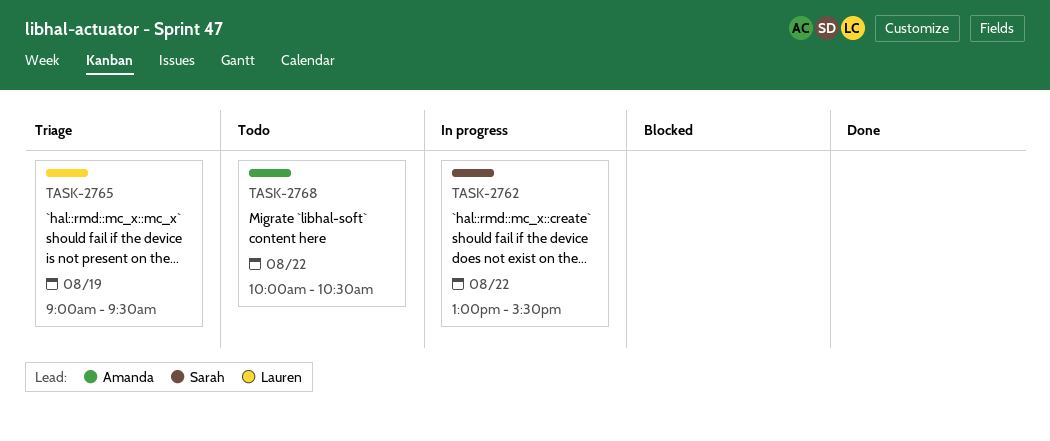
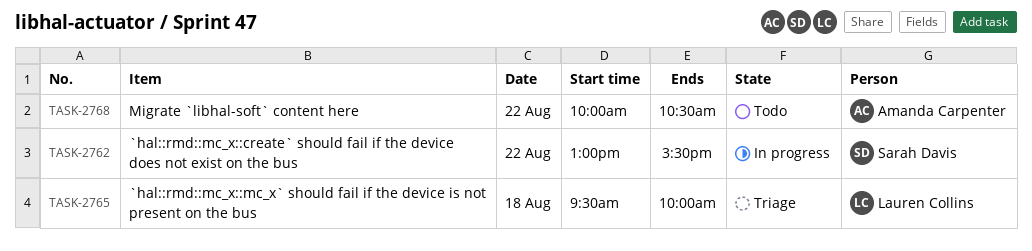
TASK-2765, day: Aug 19 -> Aug 18
TASK-2765, begins: 09:00 -> 09:30
TASK-2765, ends: 09:30 -> 10:00

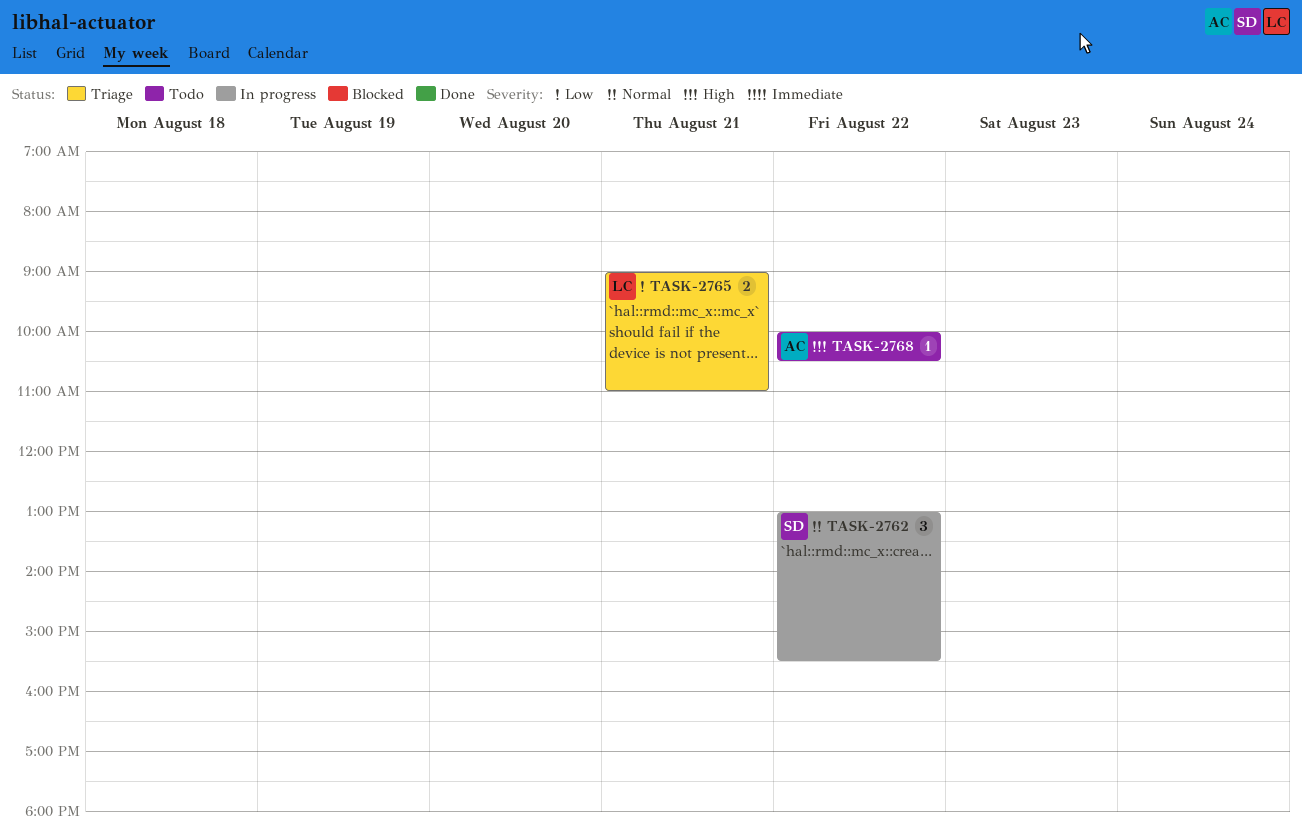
TASK-2765, day: Aug 18 -> Aug 21
TASK-2765, begins: 09:30 -> 09:00
TASK-2765, ends: 10:00 -> 11:00

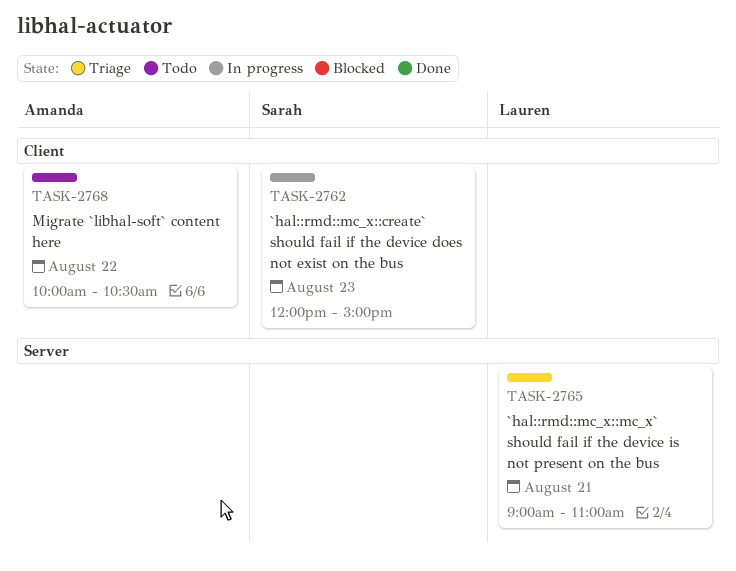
TASK-2762, day: Aug 22 -> Aug 23
TASK-2762, begins: 13:00 -> 12:00
TASK-2762, ends: 15:30 -> 15:00

